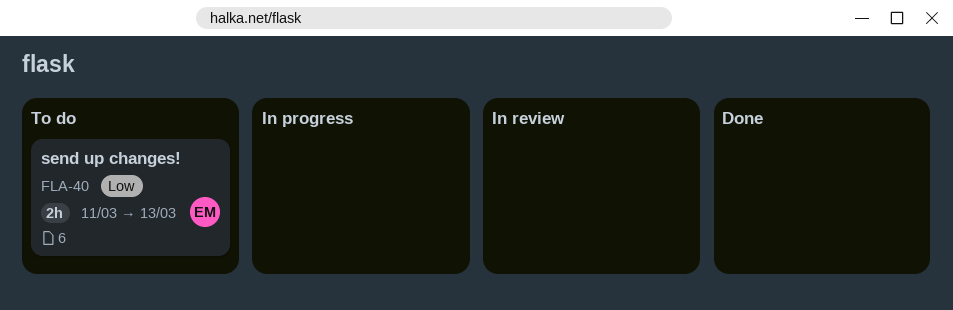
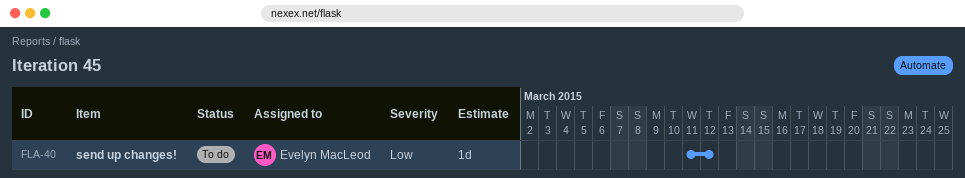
FLA-40, estimate: 2h -> 1d
FLA-40, due: Mar 13 -> Mar 12

